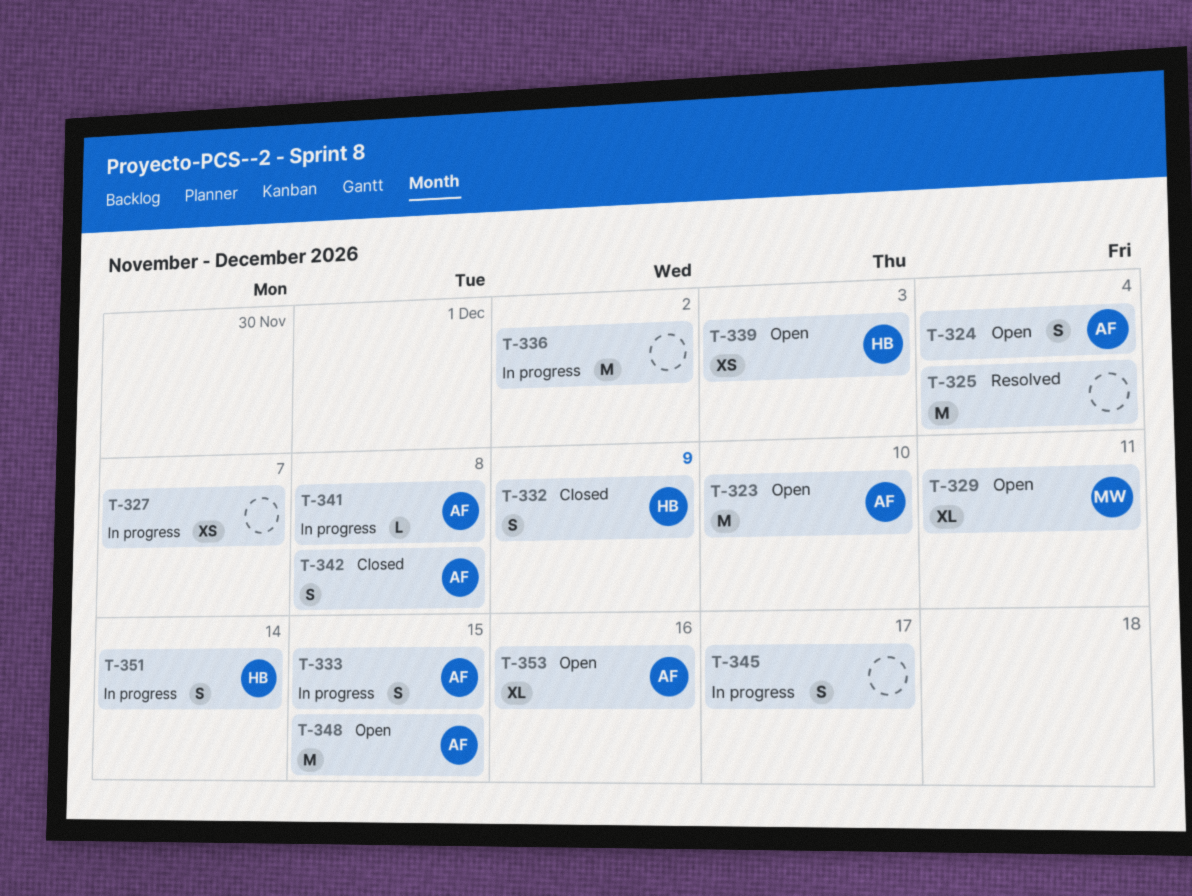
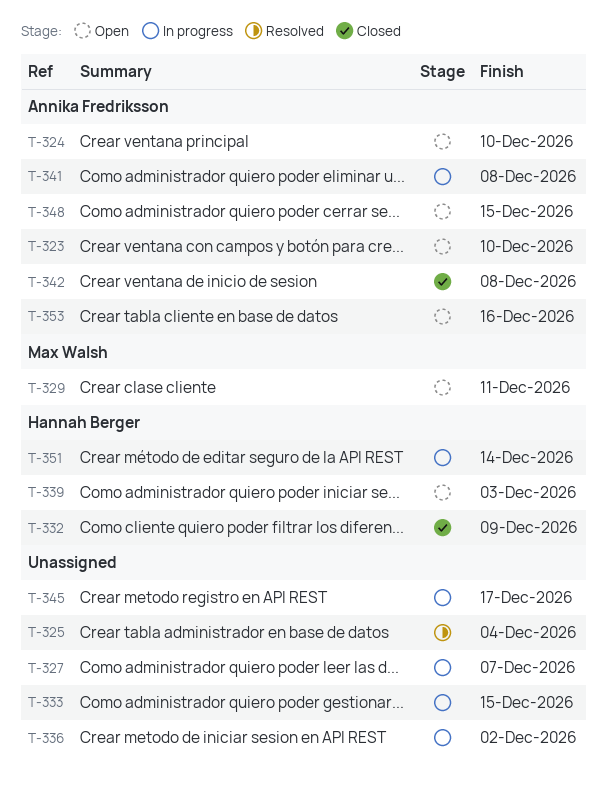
T-324, due: Dec 4 -> Dec 10
T-333, owner: Annika Fredriksson -> none

